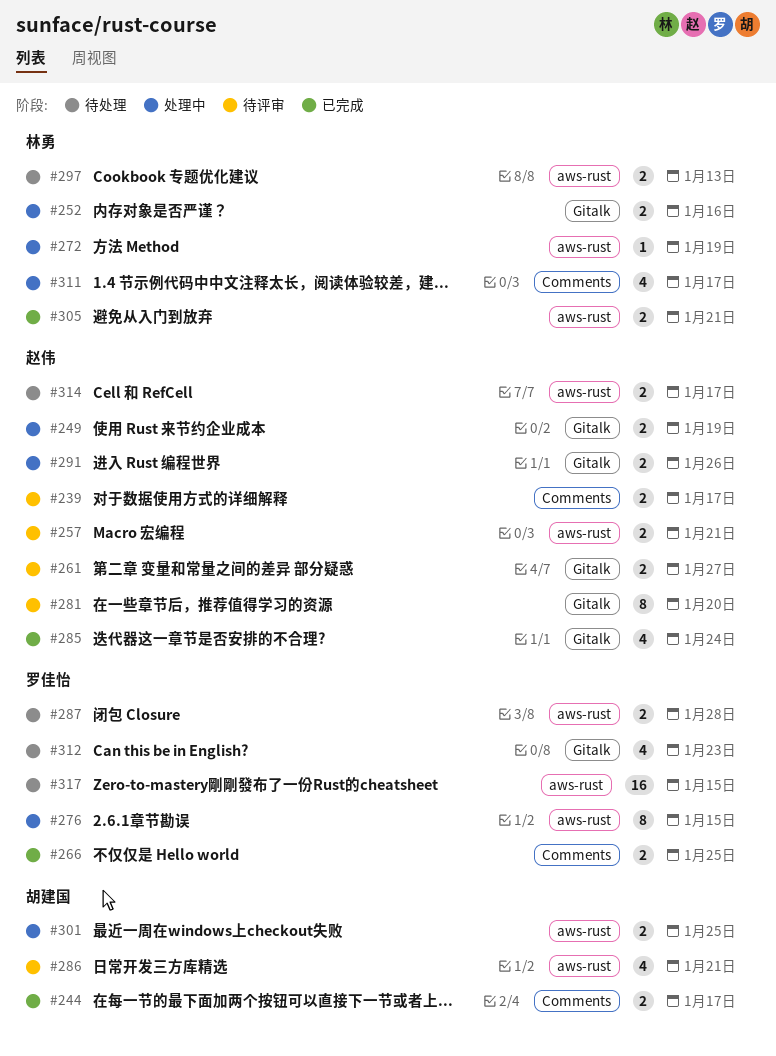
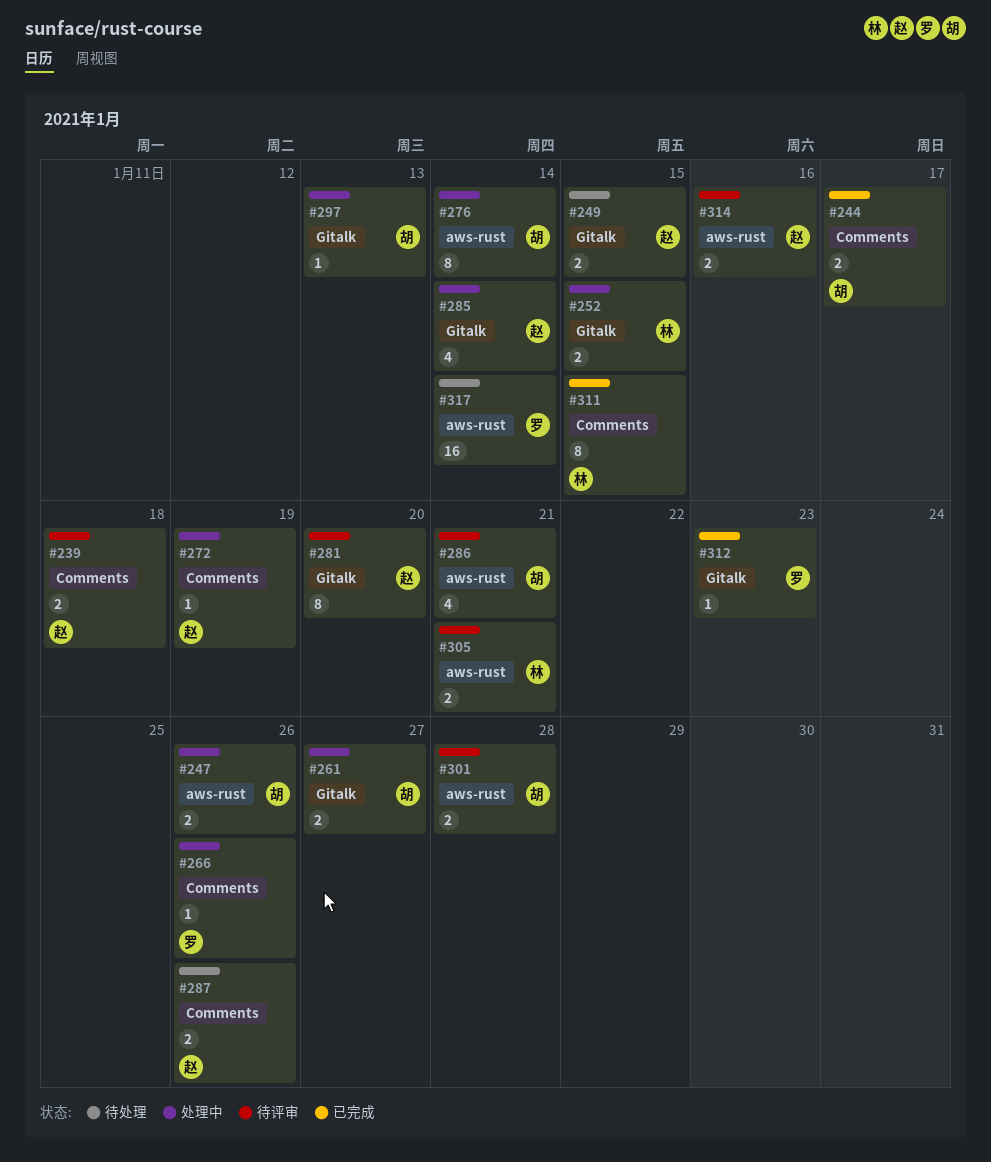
#239, due: Jan 17 -> Jan 18
#247: none -> present
#249, status: 处理中 -> 待处理
#249, due: Jan 19 -> Jan 15
#252, due: Jan 16 -> Jan 15
#257: present -> none
#261, status: 待评审 -> 处理中
#261, owner: 赵伟 -> 胡建国
#266, status: 已完成 -> 处理中
#266, estimate: 2 -> 1
#266, due: Jan 25 -> Jan 26
#272, owner: 林勇 -> 赵伟
#272, label: aws-rust -> Comments
#276, owner: 罗佳怡 -> 胡建国
#276, due: Jan 15 -> Jan 14
#285, status: 已完成 -> 处理中
#285, due: Jan 24 -> Jan 14
#287, owner: 罗佳怡 -> 赵伟
#287, label: aws-rust -> Comments
#287, due: Jan 28 -> Jan 26
#291: present -> none
#297, status: 待处理 -> 处理中
#297, owner: 林勇 -> 胡建国
#297, label: aws-rust -> Gitalk
#297, estimate: 2 -> 1
#301, status: 处理中 -> 待评审
#301, due: Jan 25 -> Jan 28
#305, status: 已完成 -> 待评审
#311, status: 处理中 -> 已完成
#311, estimate: 4 -> 8
#311, due: Jan 17 -> Jan 15
#312, status: 待处理 -> 已完成
#312, estimate: 4 -> 1
#314, status: 待处理 -> 待评审
#314, due: Jan 17 -> Jan 16
#317, due: Jan 15 -> Jan 14

